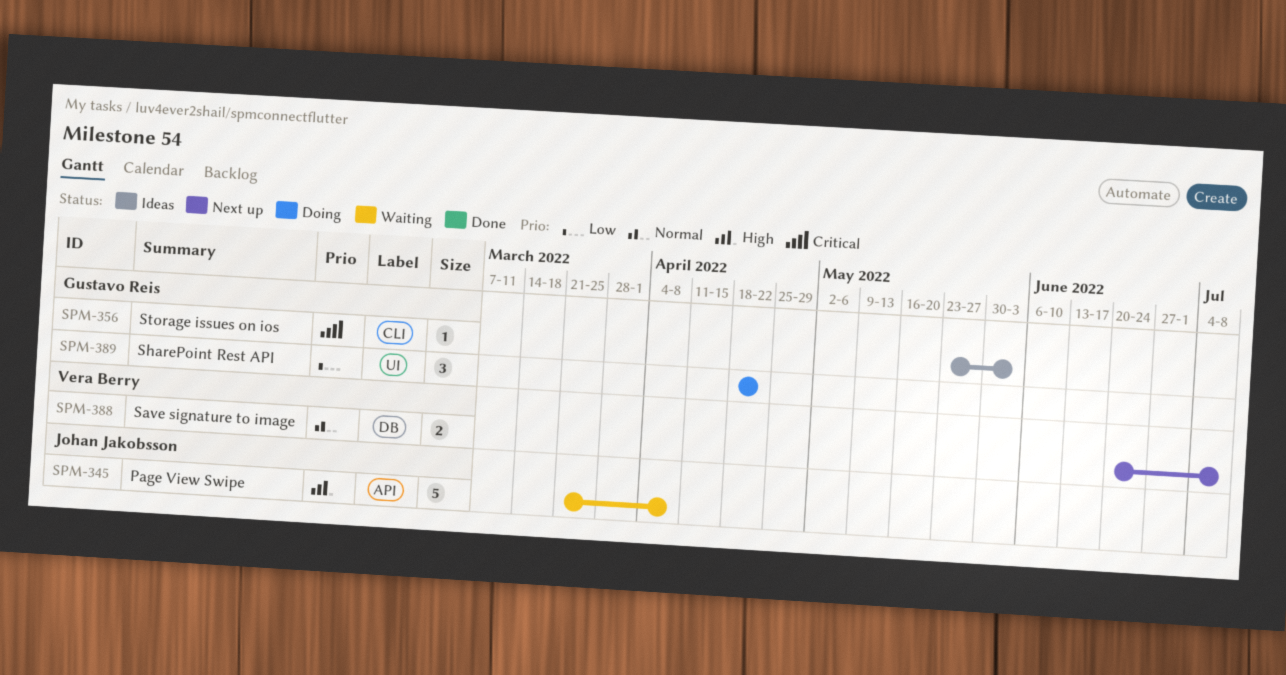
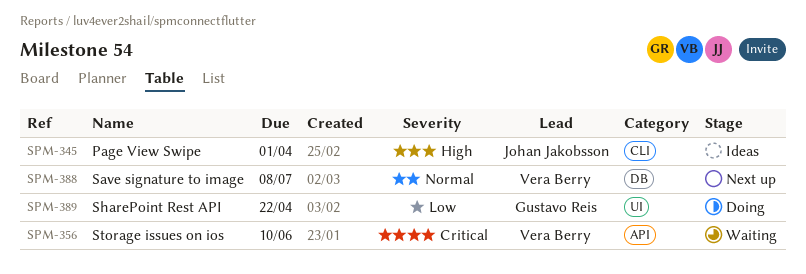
SPM-345, status: Waiting -> Ideas
SPM-345, label: API -> CLI
SPM-345, due: Apr 8 -> Apr 1
SPM-356, status: Ideas -> Waiting
SPM-356, owner: Gustavo Reis -> Vera Berry
SPM-356, label: CLI -> API
SPM-356, due: Jun 3 -> Jun 10

